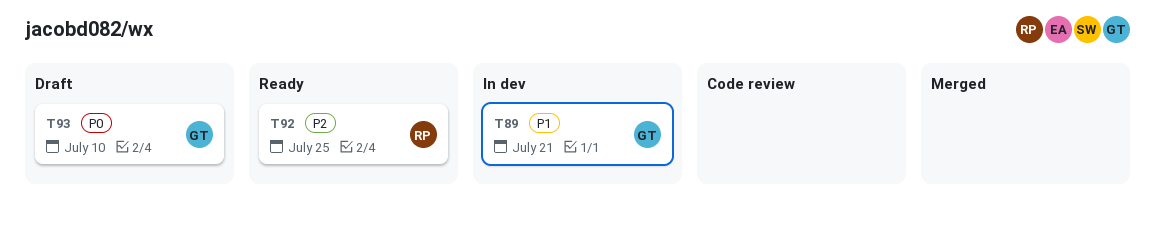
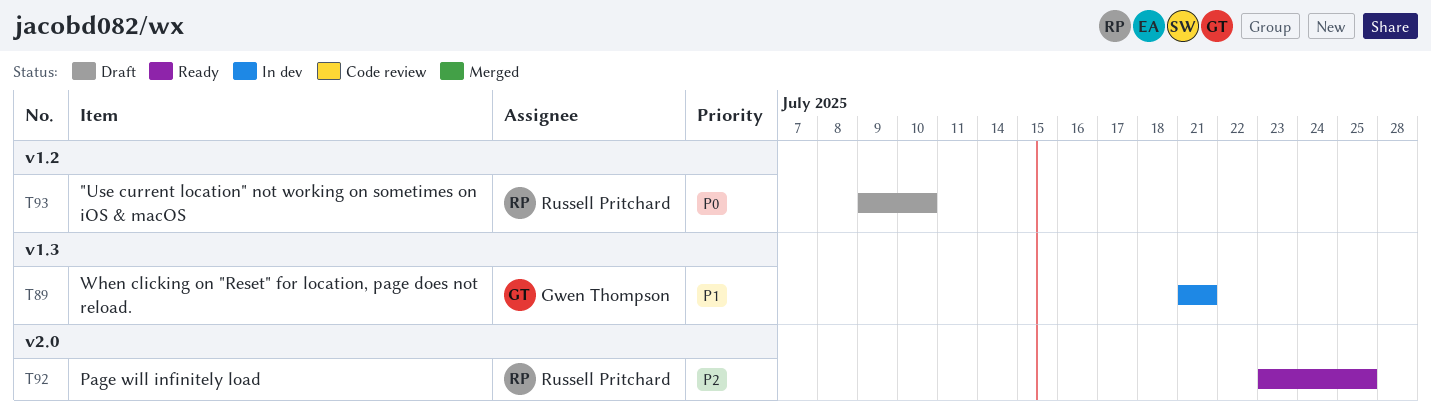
T93, owner: Gwen Thompson -> Russell Pritchard

